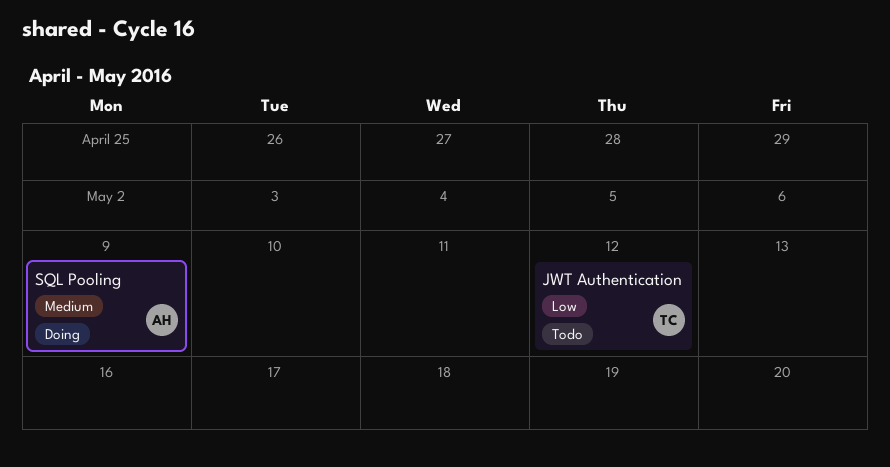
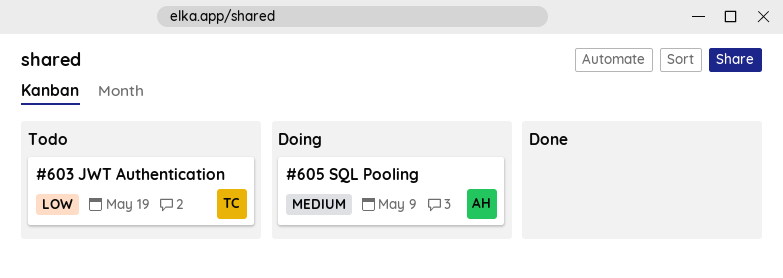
JWT Authentication, due: May 12 -> May 19

